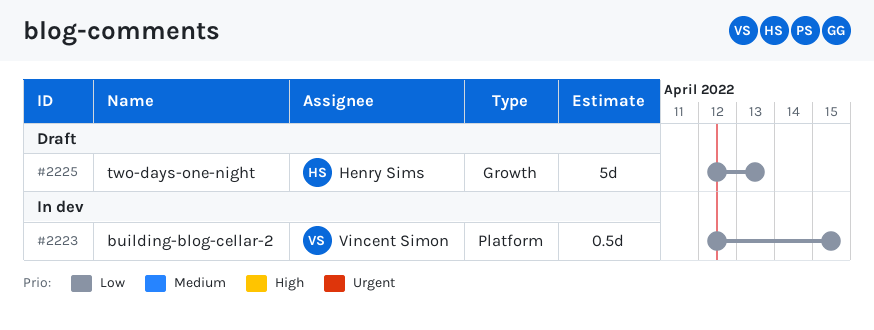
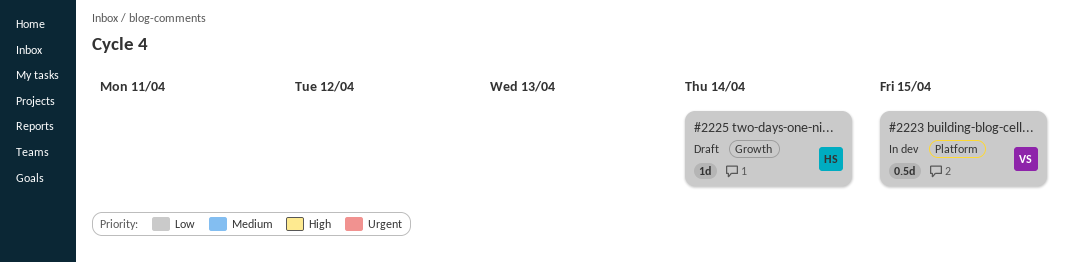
#2225, estimate: 5d -> 1d
#2225, due: Apr 13 -> Apr 14

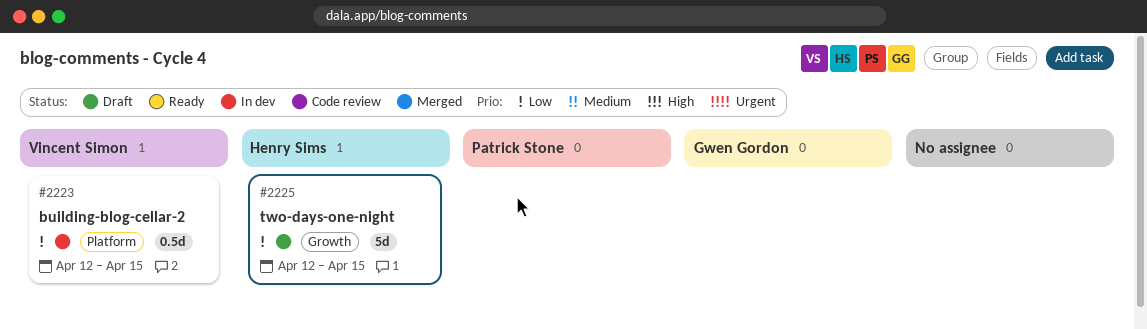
#2225, estimate: 1d -> 5d
#2225, due: Apr 14 -> Apr 15

